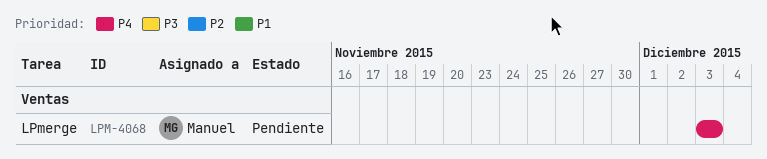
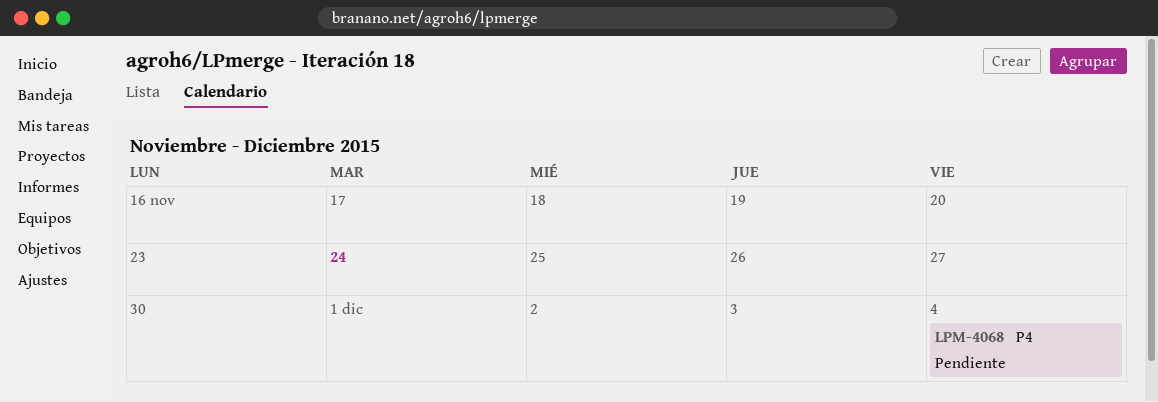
LPM-4068, due: Dec 3 -> Dec 4

